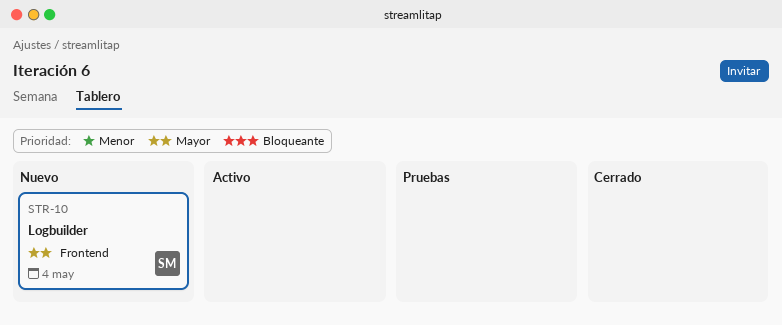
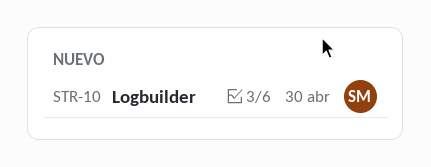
STR-10, due: May 4 -> Apr 30

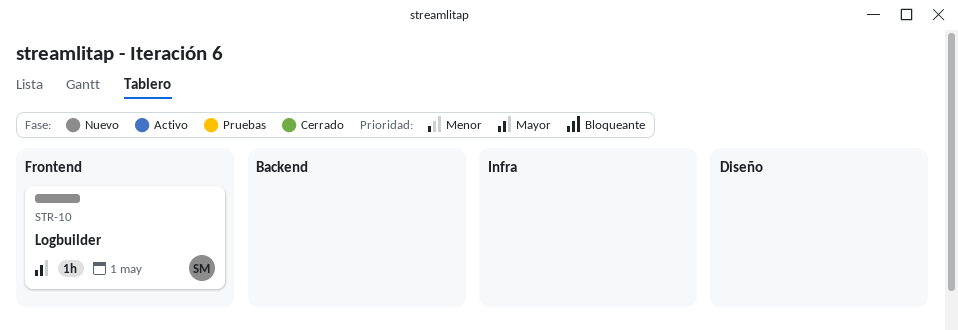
STR-10, due: Apr 30 -> May 1

